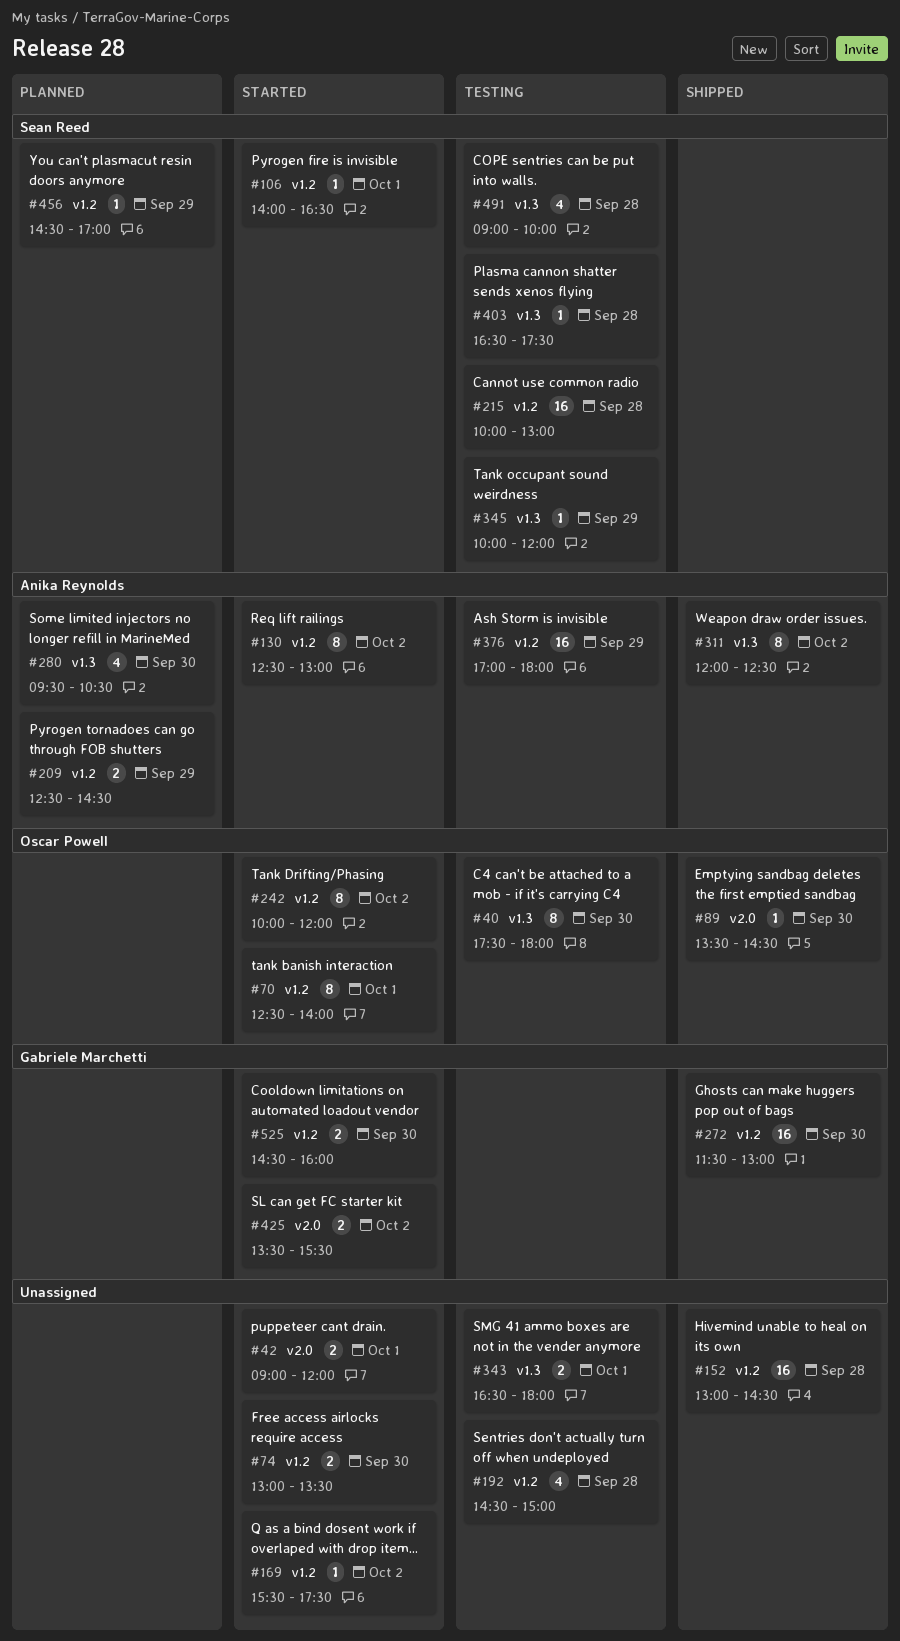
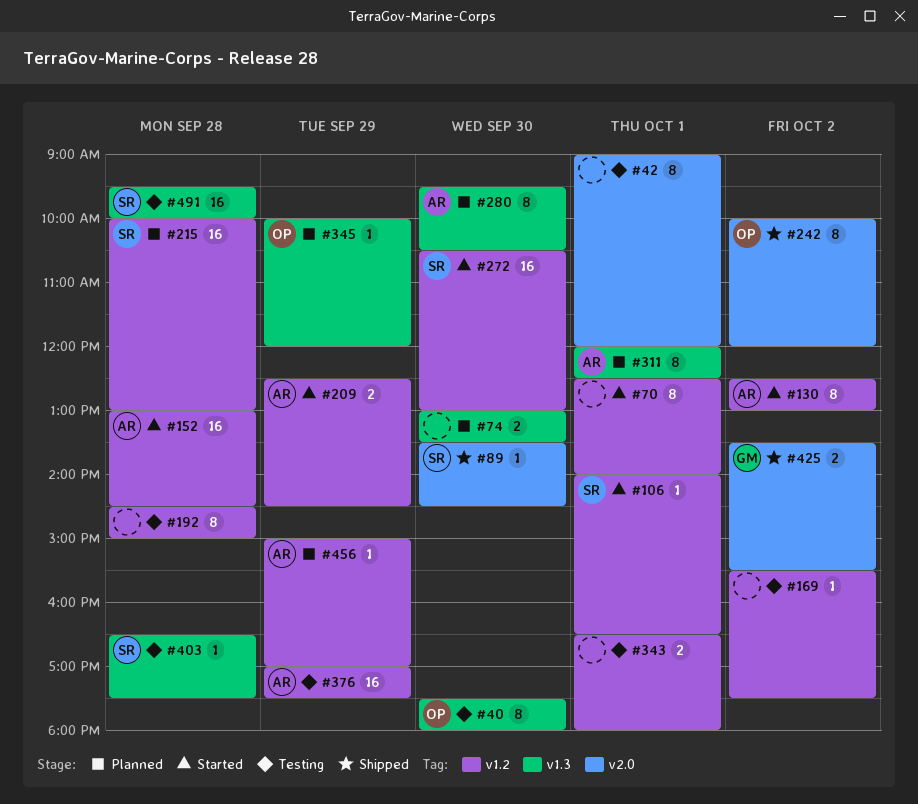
#42, status: Started -> Testing
#42, estimate: 2 -> 8
#70, owner: Oscar Powell -> none
#74, status: Started -> Planned
#74, label: v1.2 -> v1.3
#89, owner: Oscar Powell -> Sean Reed
#152, status: Shipped -> Started
#152, owner: none -> Anika Reynolds
#169, status: Started -> Testing
#192, estimate: 4 -> 8
#209, status: Planned -> Started
#215, status: Testing -> Planned
#242, status: Started -> Shipped
#242, label: v1.2 -> v2.0
#272, status: Shipped -> Started
#272, owner: Gabriele Marchetti -> Sean Reed
#272, begins: 11:30 -> 10:30
#280, estimate: 4 -> 8
#311, status: Shipped -> Planned
#311, day: Oct 2 -> Oct 1
#343, label: v1.3 -> v1.2
#345, status: Testing -> Planned
#345, owner: Sean Reed -> Oscar Powell
#376, ends: 18:00 -> 17:30
#425, status: Started -> Shipped
#456, owner: Sean Reed -> Anika Reynolds
#456, begins: 14:30 -> 15:00
#491, estimate: 4 -> 16
#491, begins: 09:00 -> 09:30
#525: present -> none

